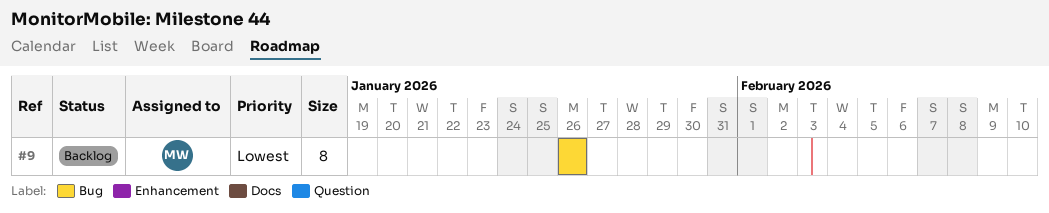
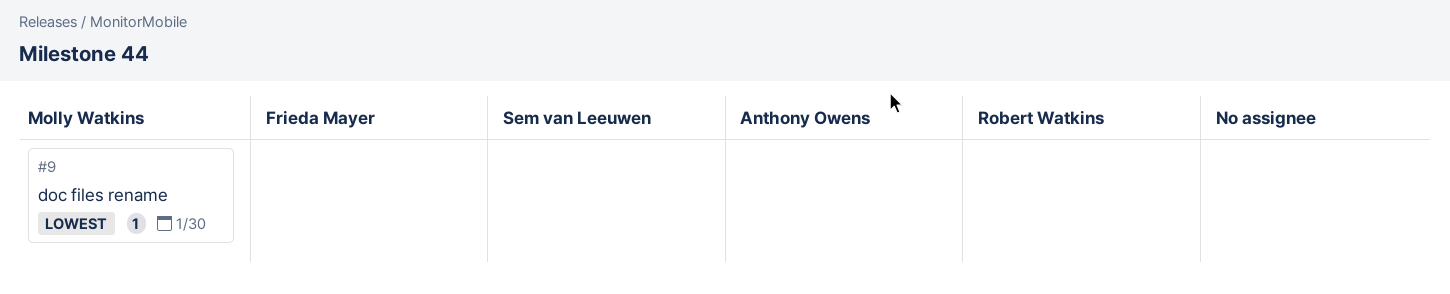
#9, estimate: 8 -> 1
#9, due: Jan 26 -> Jan 30

